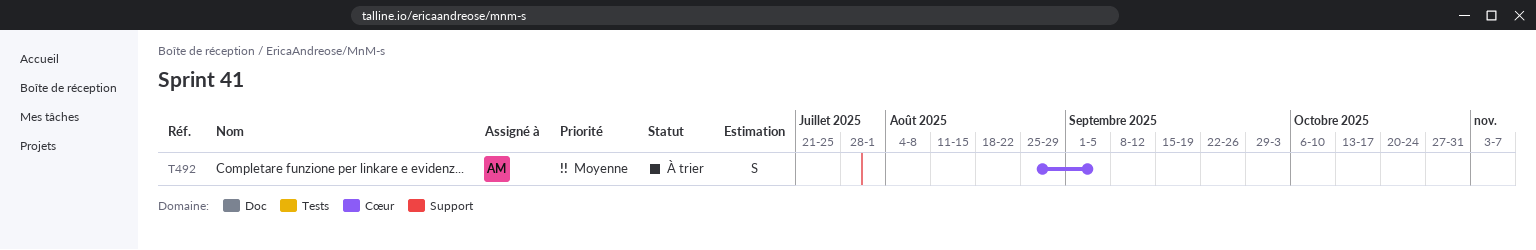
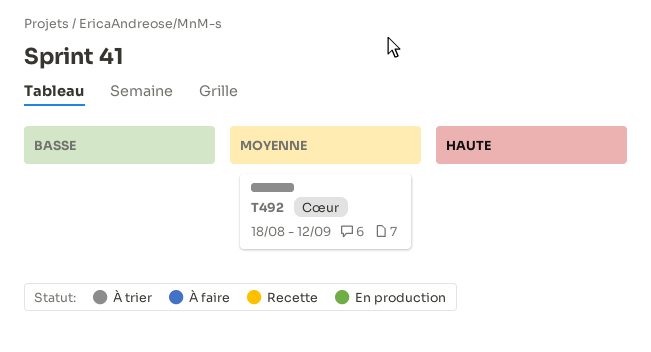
T492, start: Aug 25 -> Aug 18
T492, due: Sep 5 -> Sep 12

